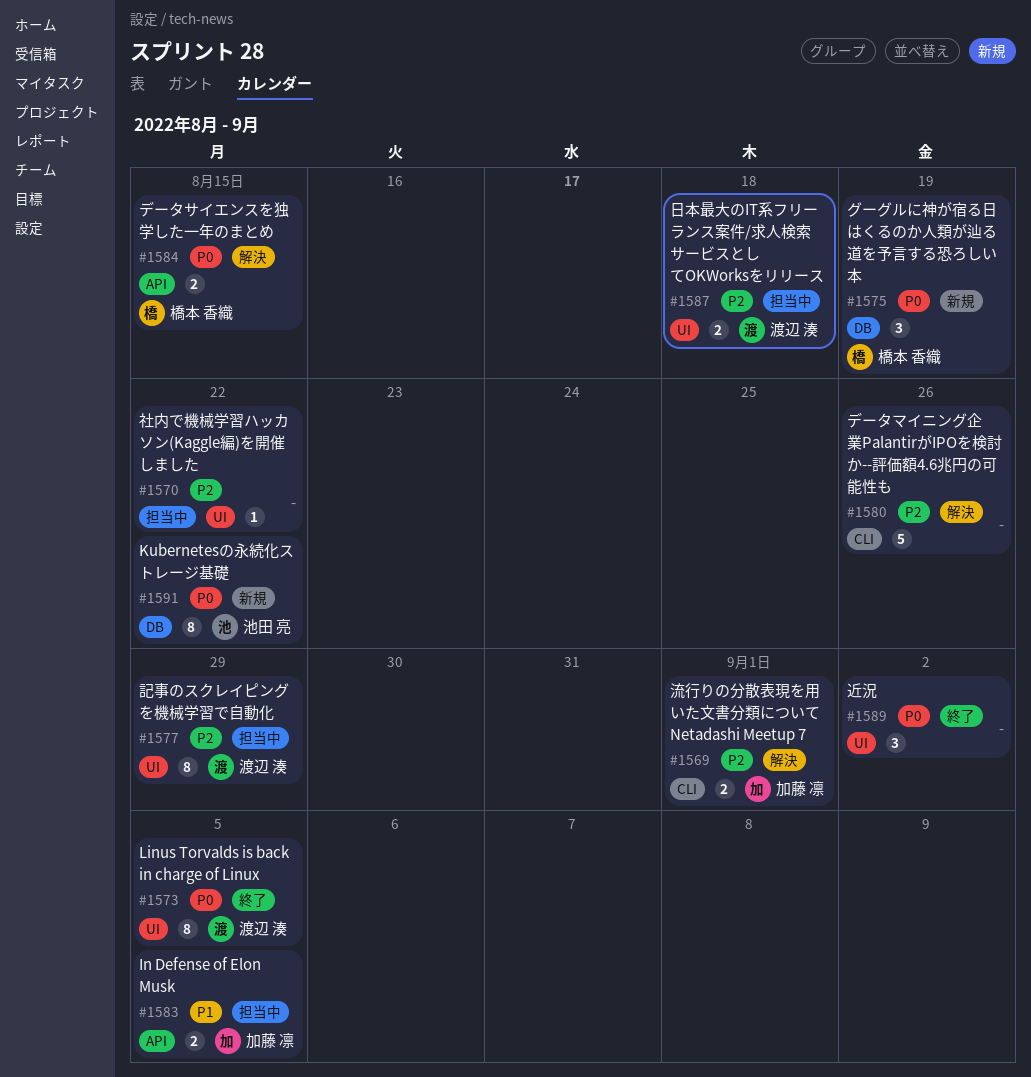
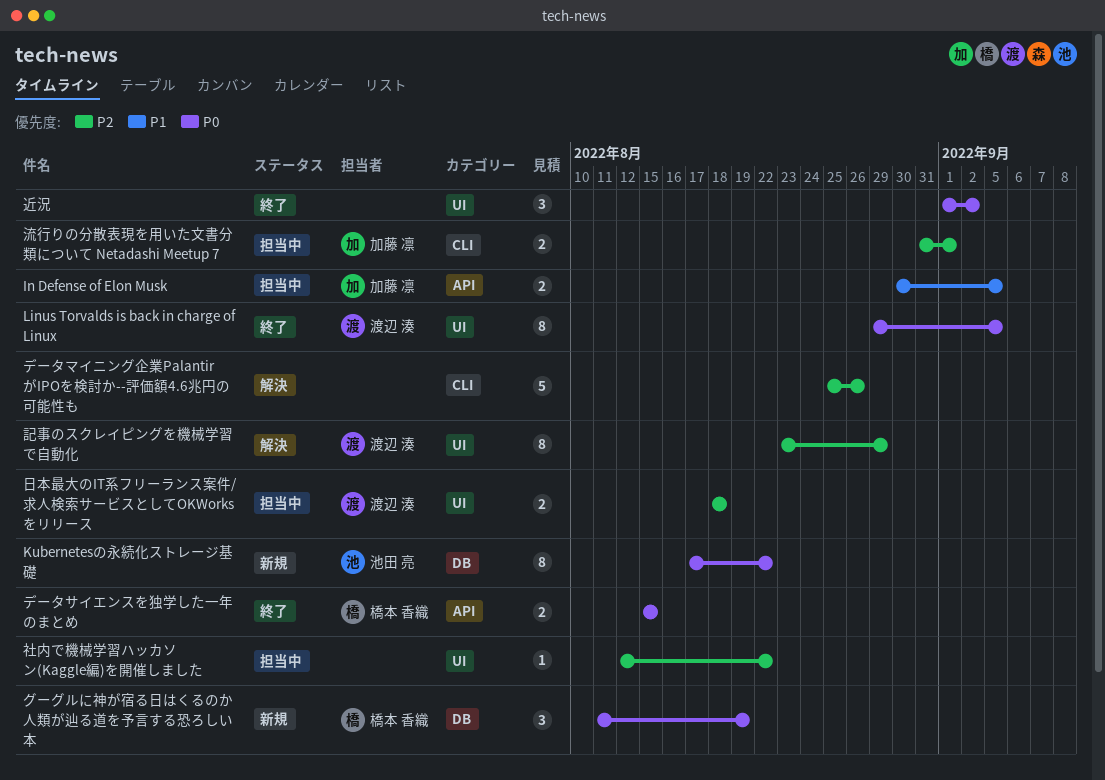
データサイエンスを独学した一年のまとめ, status: 解決 -> 終了
流行りの分散表現を用いた文書分類について Netadashi Meetup 7, status: 解決 -> 担当中
記事のスクレイピングを機械学習で自動化, status: 担当中 -> 解決

